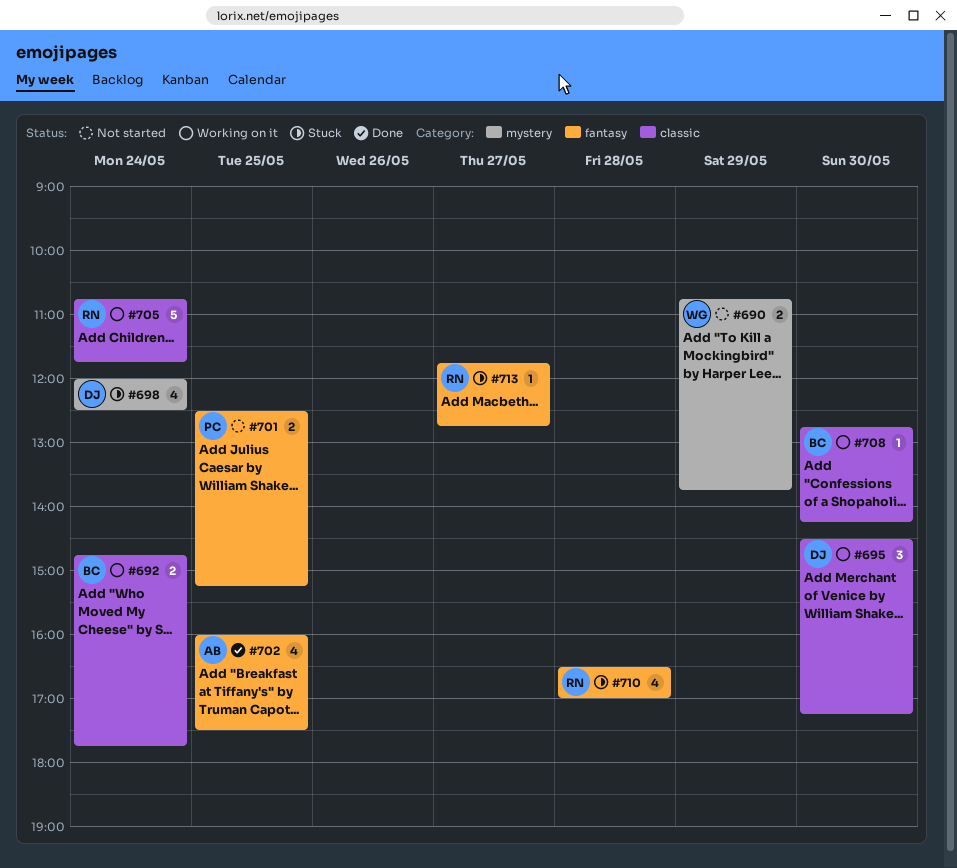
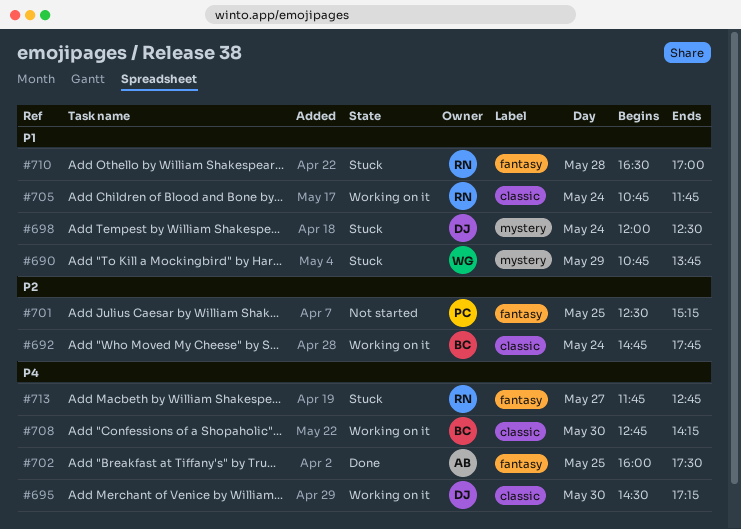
#690, status: Not started -> Stuck

